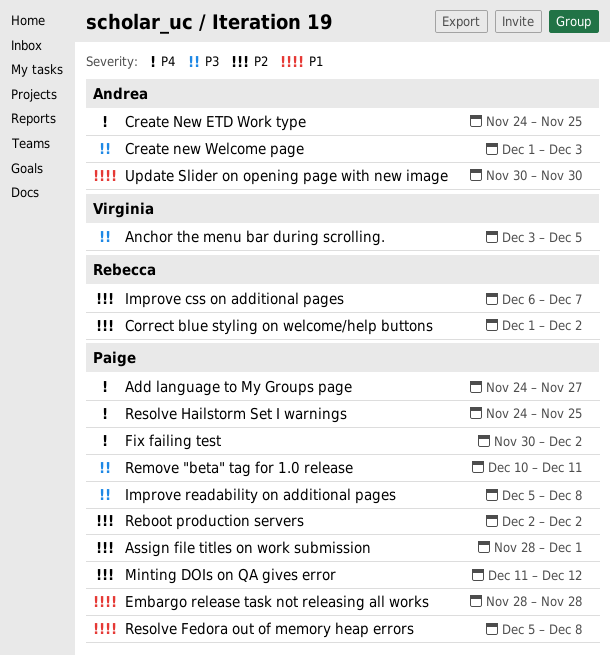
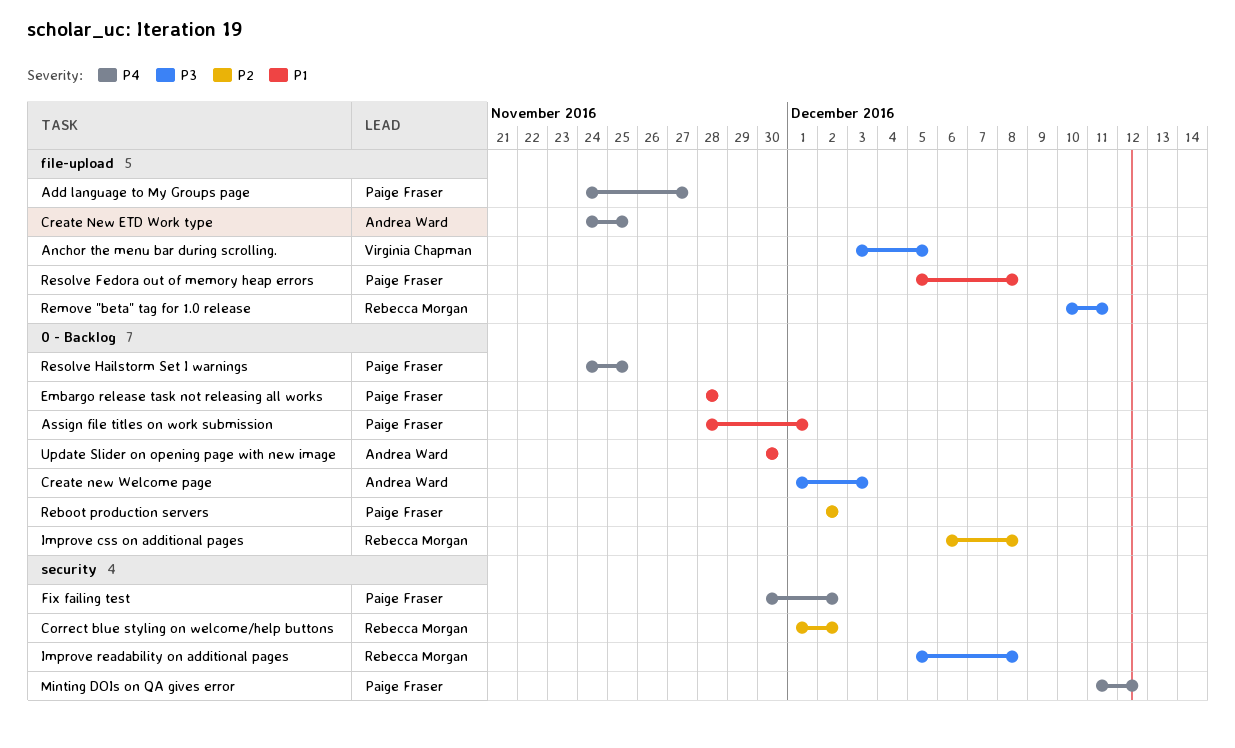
Assign file titles on work submission, priority: P2 -> P1
Improve css on additional pages, due: Dec 7 -> Dec 8
Improve readability on additional pages, owner: Paige Fraser -> Rebecca Morgan
Minting DOIs on QA gives error, priority: P2 -> P4
Remove "beta" tag for 1.0 release, owner: Paige Fraser -> Rebecca Morgan

